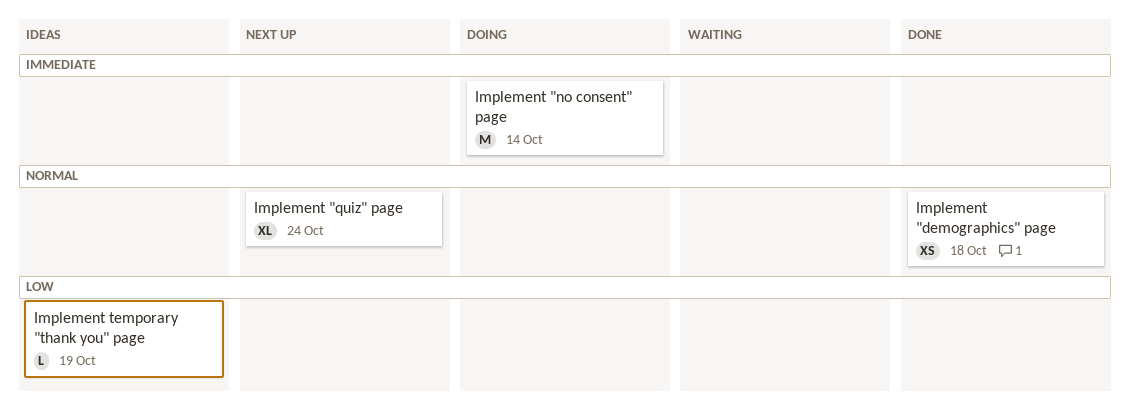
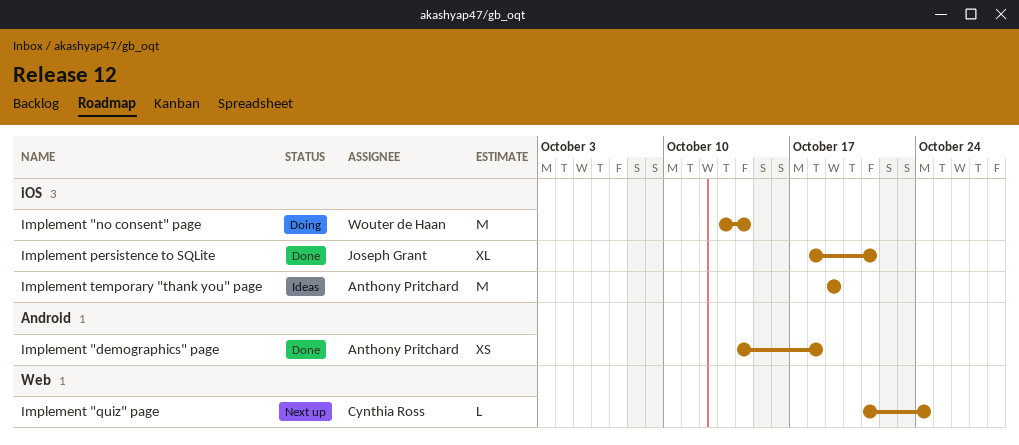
Implement "quiz" page, estimate: XL -> L
Implement persistence to SQLite: none -> present
Implement temporary "thank you" page, estimate: L -> M

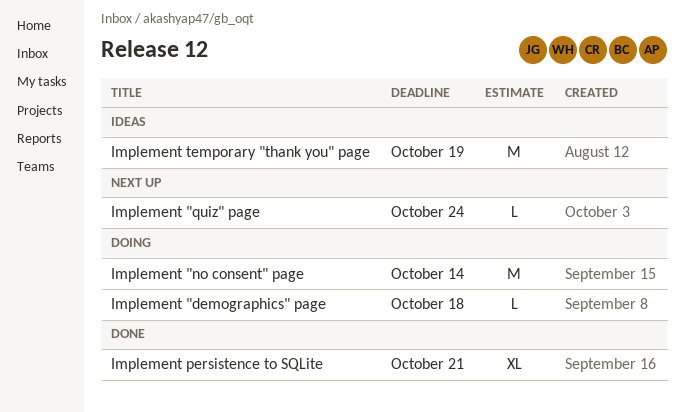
Implement "demographics" page, status: Done -> Doing
Implement "demographics" page, estimate: XS -> L

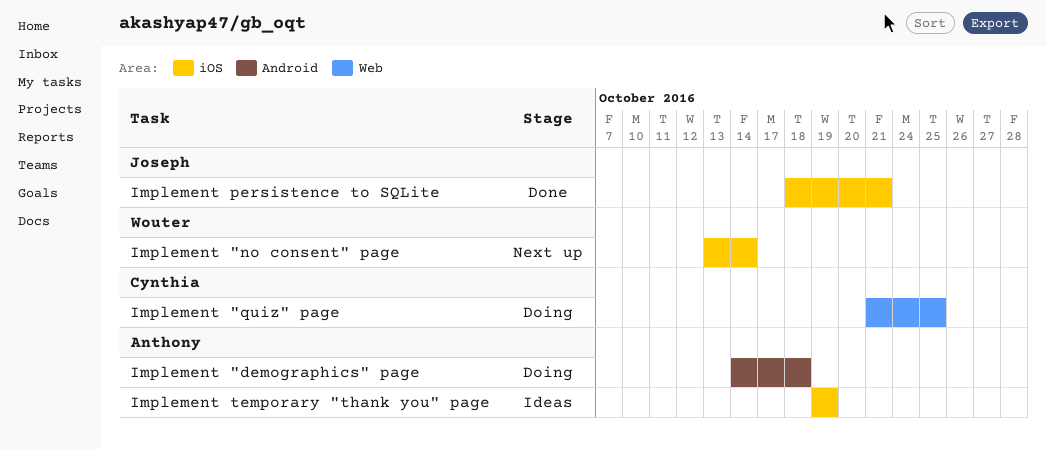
Implement "no consent" page, status: Doing -> Next up
Implement "quiz" page, status: Next up -> Doing
Implement "quiz" page, due: Oct 24 -> Oct 25

